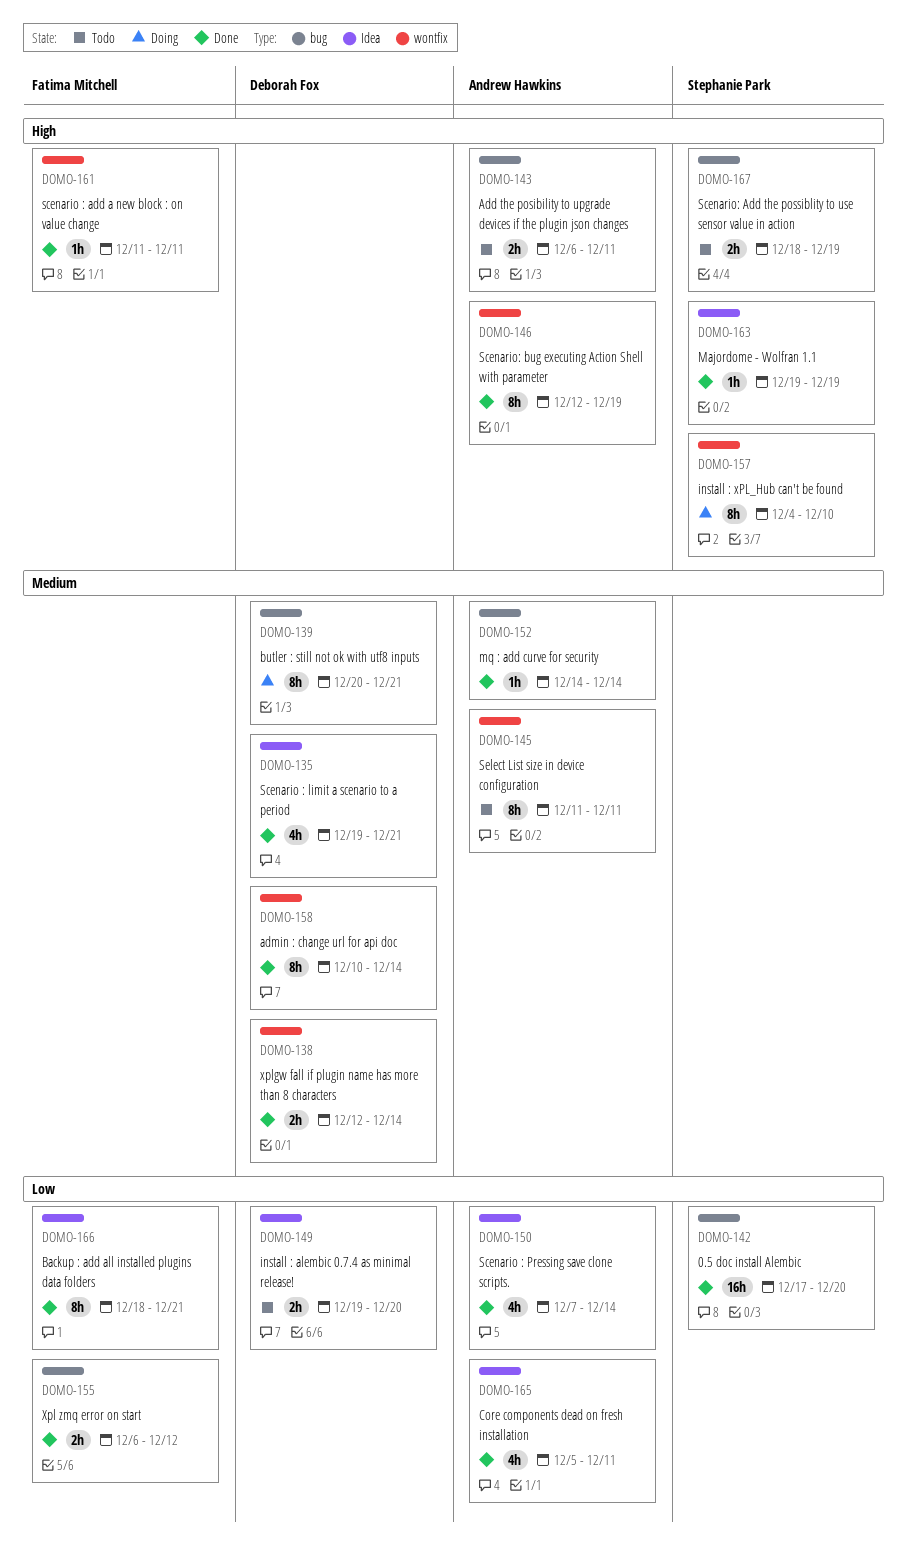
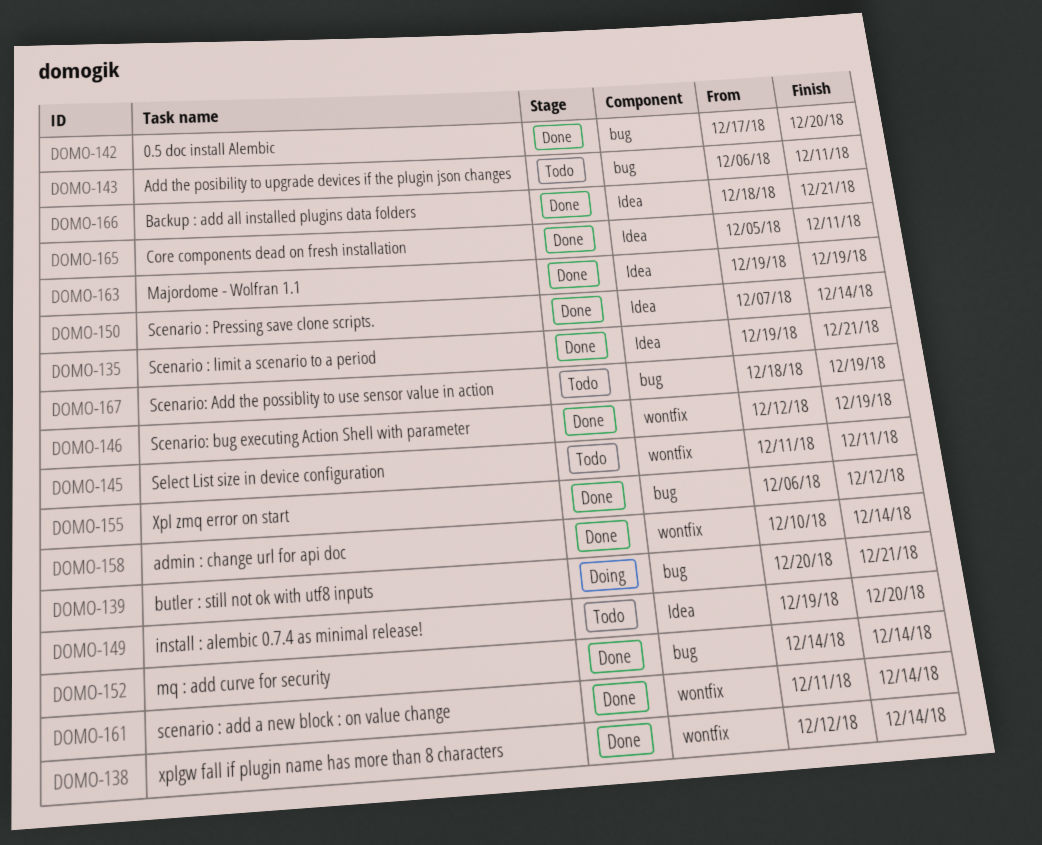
DOMO-157: present -> none
DOMO-161, due: Dec 11 -> Dec 14

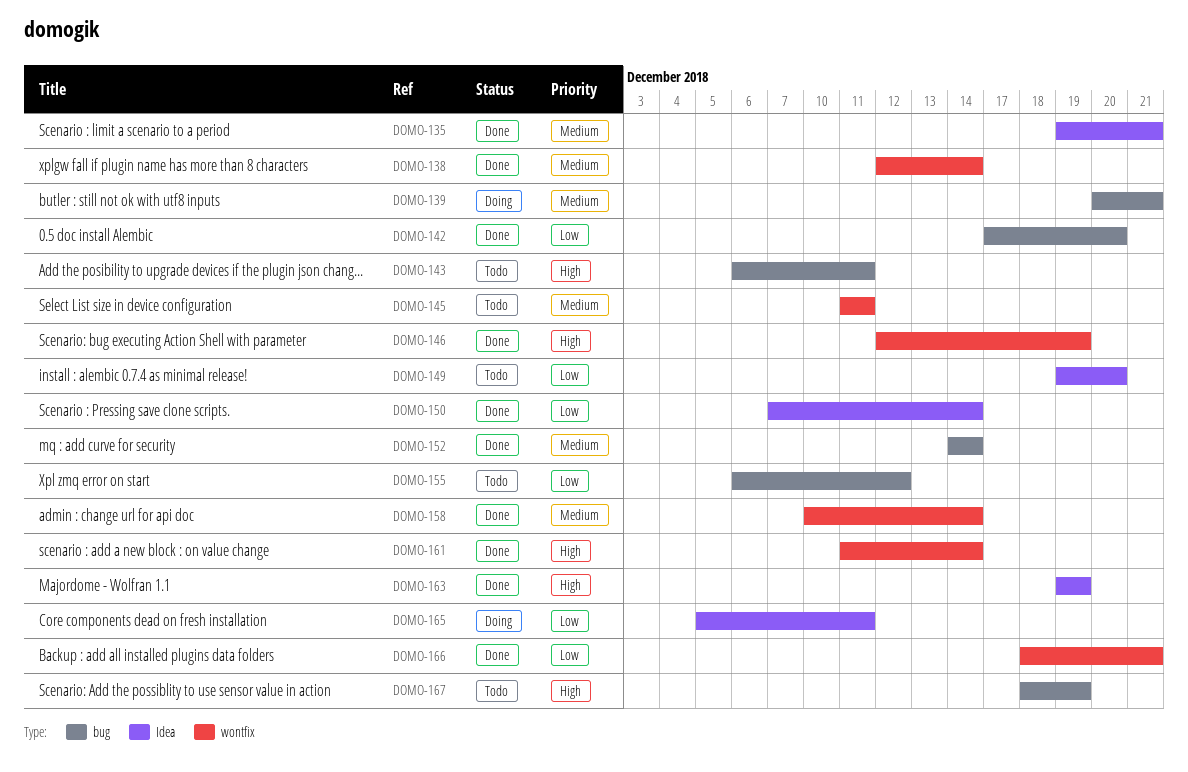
DOMO-155, status: Done -> Todo
DOMO-165, status: Done -> Doing
DOMO-166, label: Idea -> wontfix

